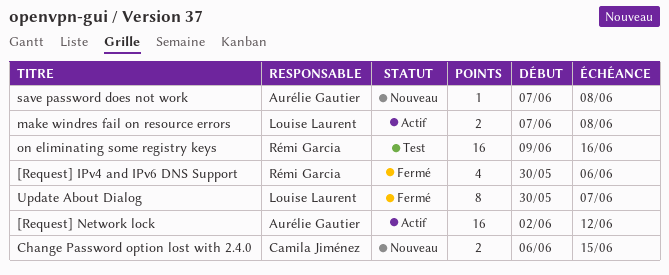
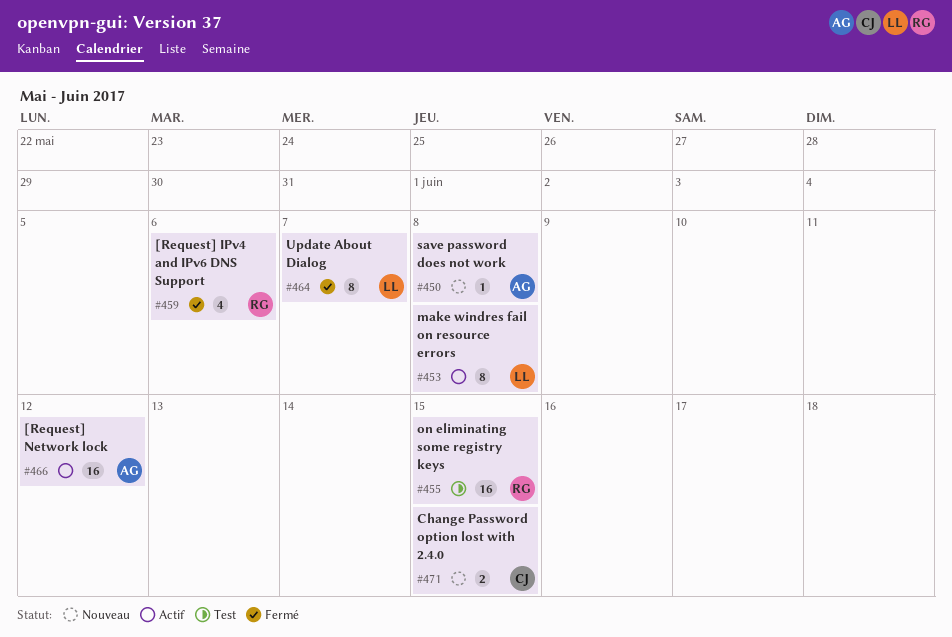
make windres fail on resource errors, estimate: 2 -> 8
on eliminating some registry keys, due: Jun 16 -> Jun 15

